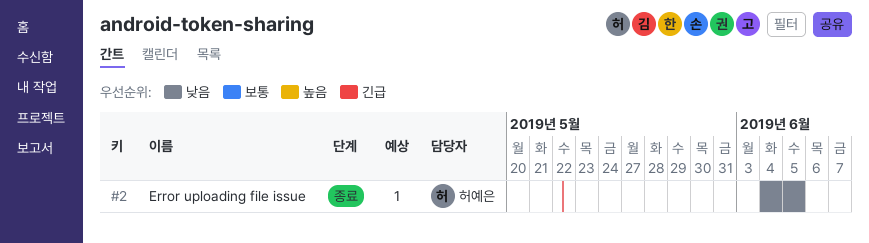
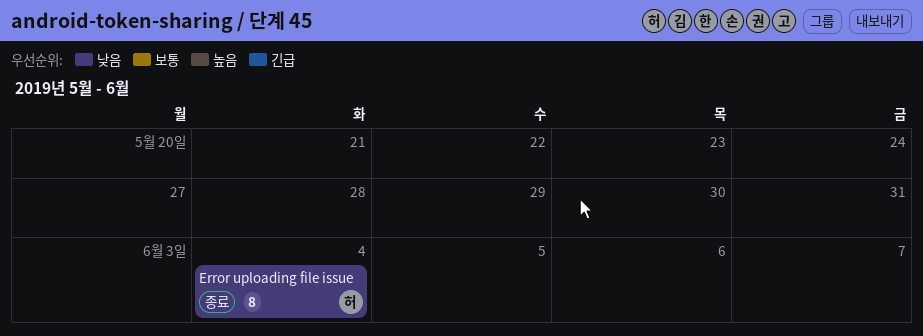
Error uploading file issue, estimate: 1 -> 8
Error uploading file issue, due: Jun 5 -> Jun 4

